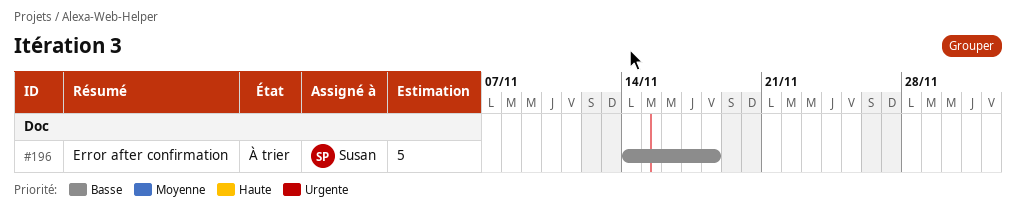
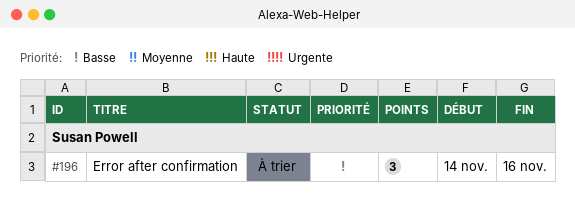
#196, estimate: 5 -> 3
#196, due: Nov 18 -> Nov 16

